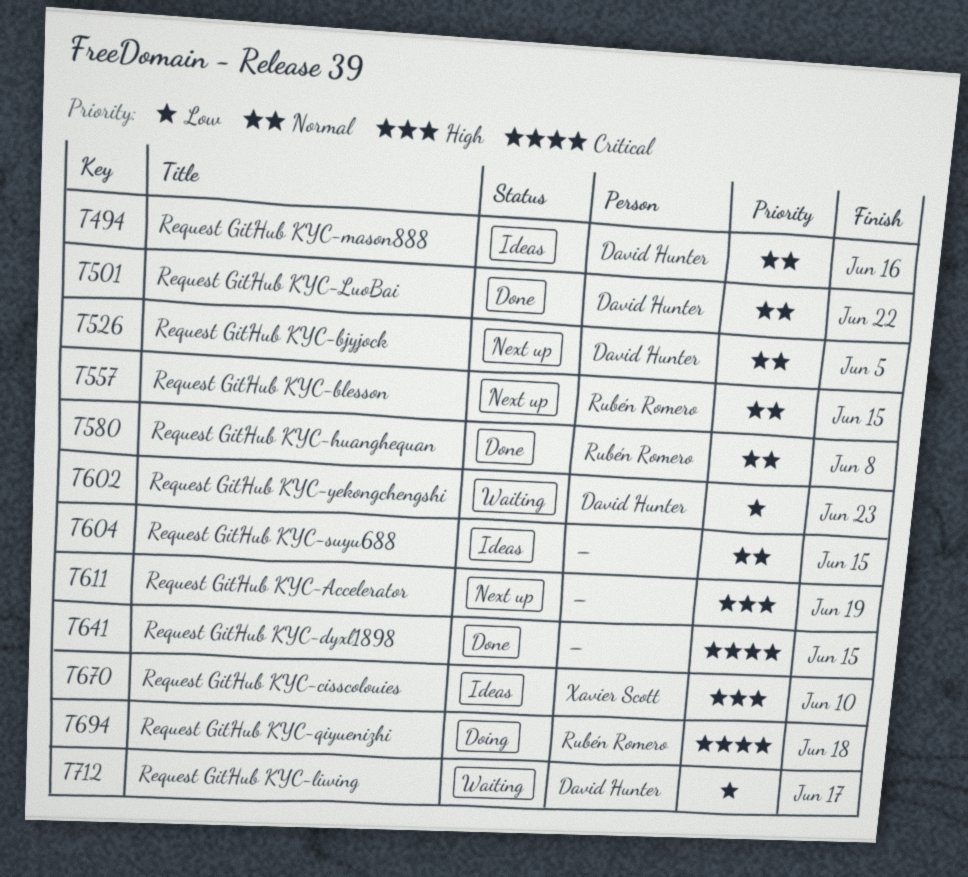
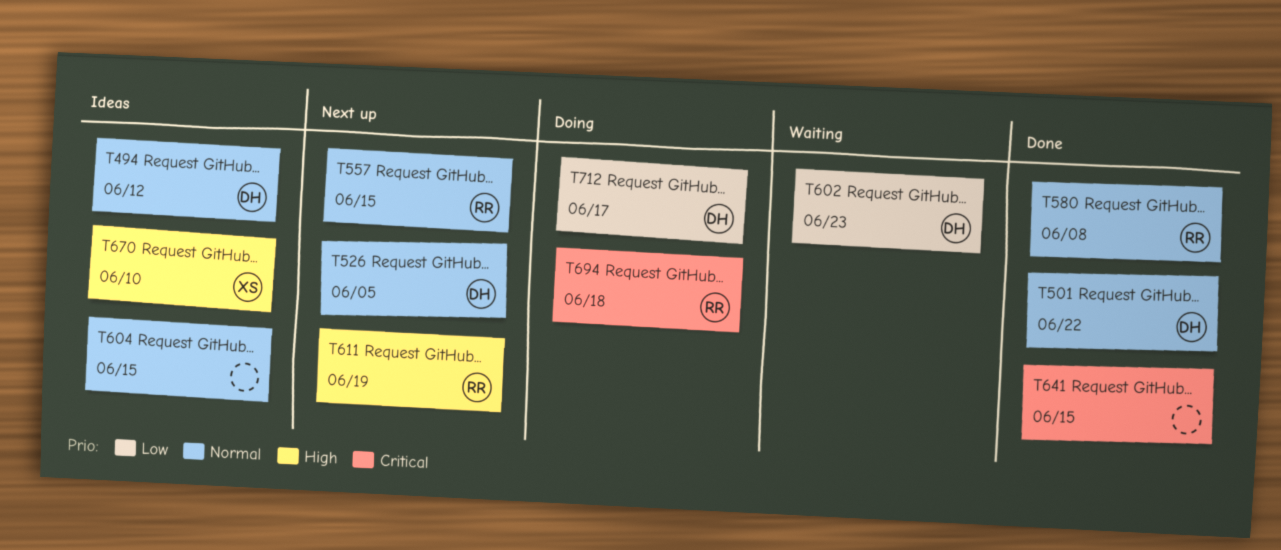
T494, due: Jun 16 -> Jun 12
T611, owner: none -> Rubén Romero
T712, status: Waiting -> Doing

